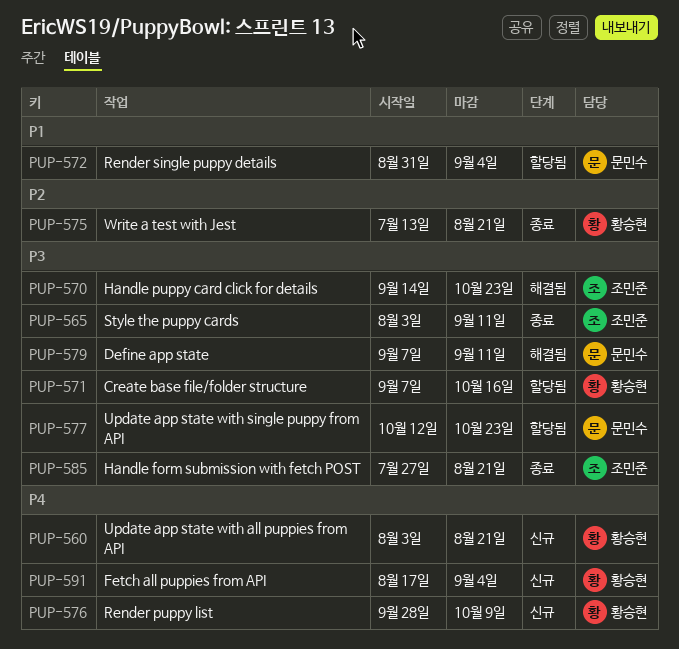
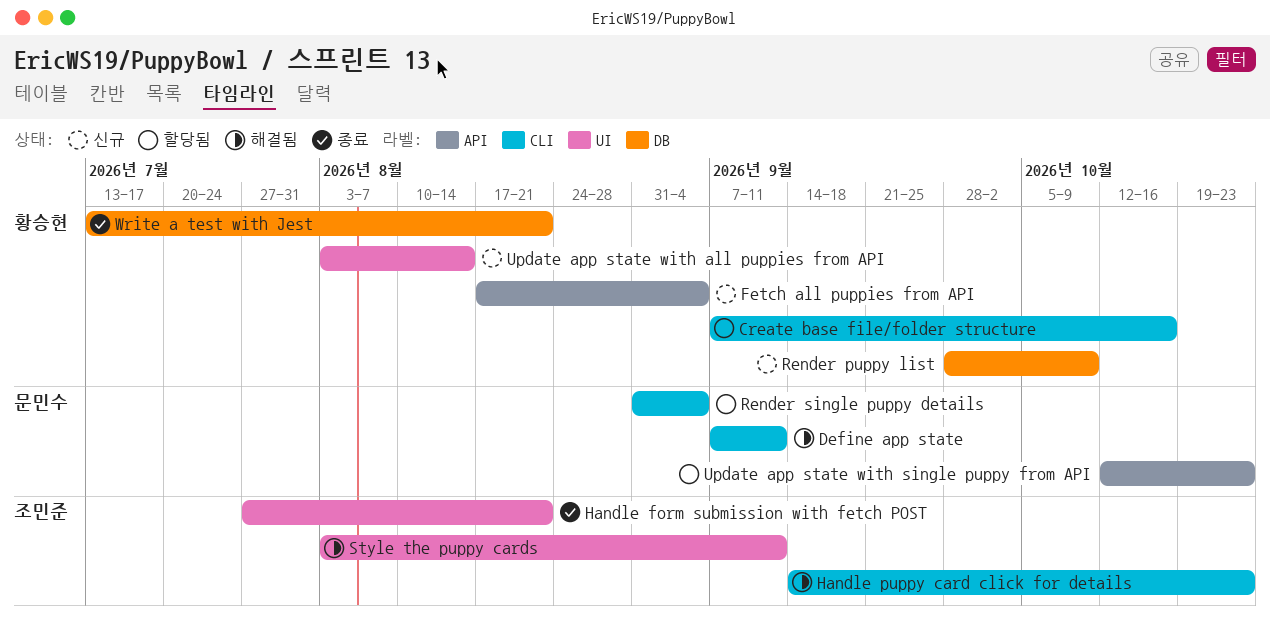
Style the puppy cards, status: 종료 -> 해결됨
Update app state with all puppies from API, due: Aug 21 -> Aug 14

